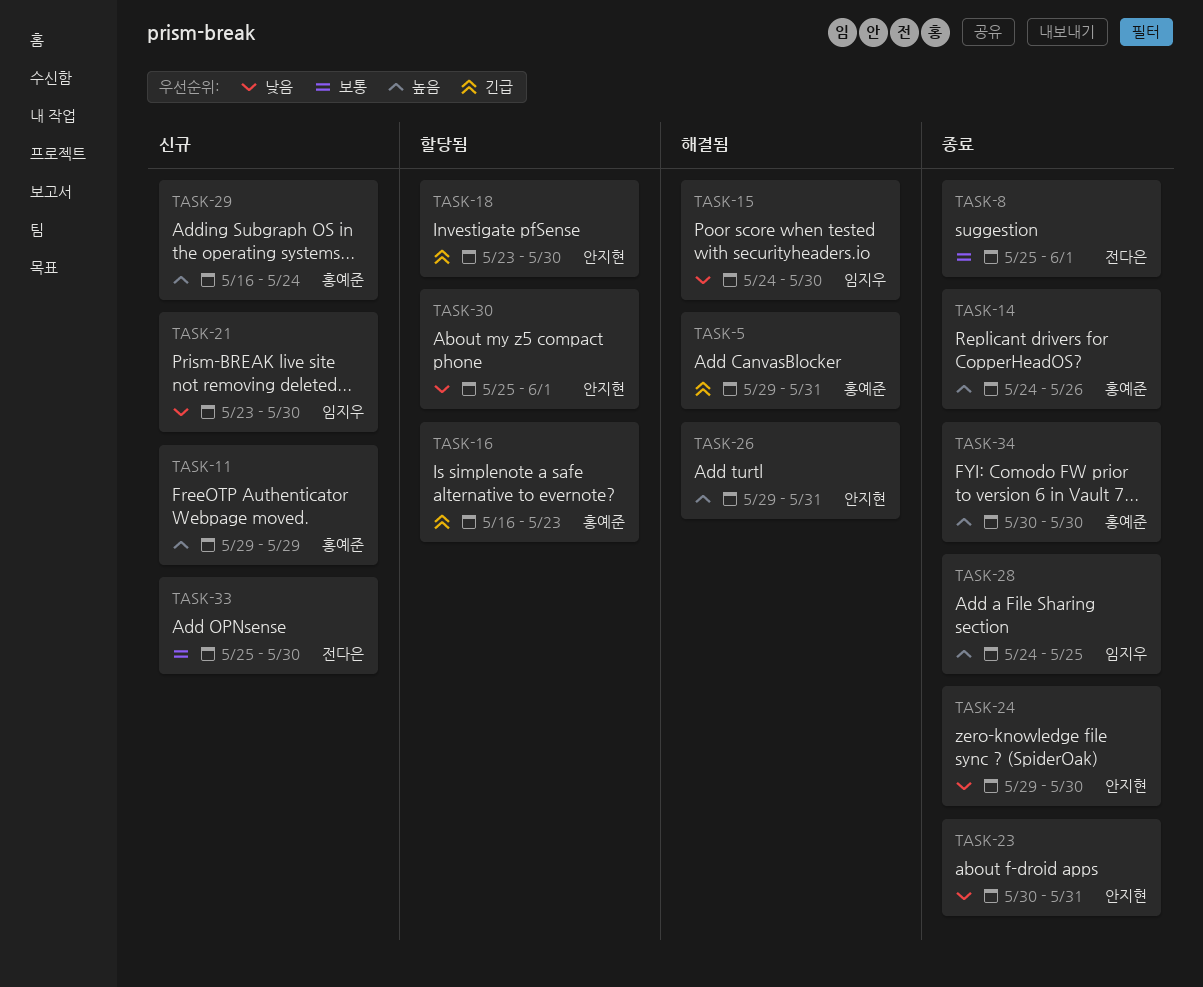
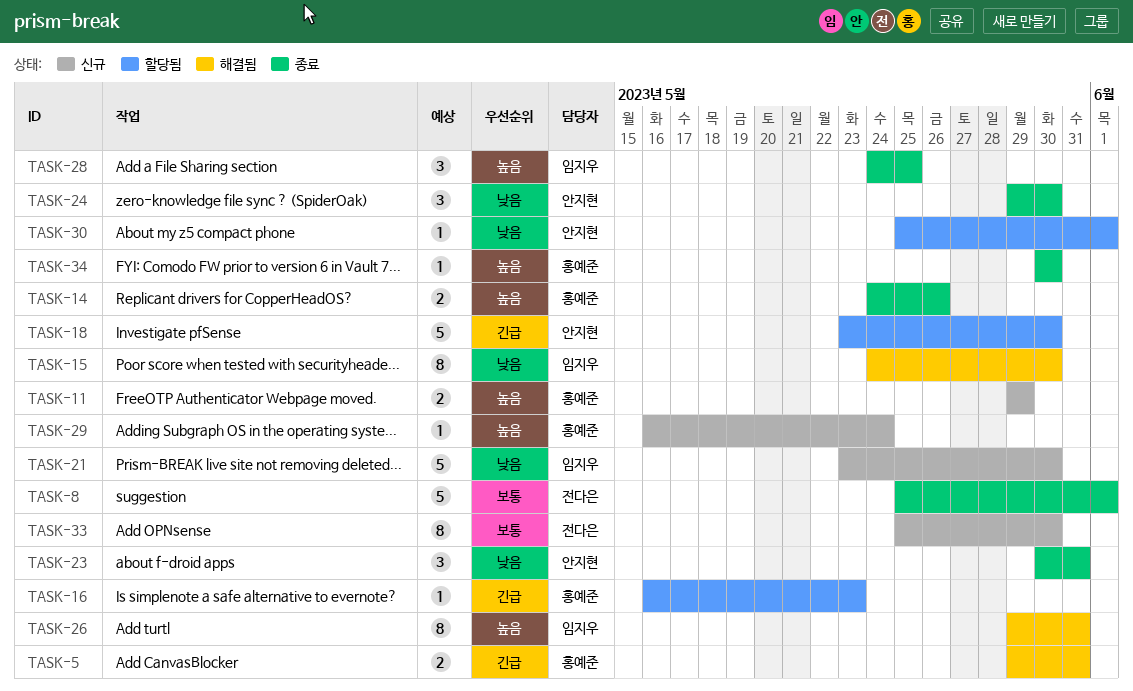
TASK-26, owner: 안지현 -> 임지우

